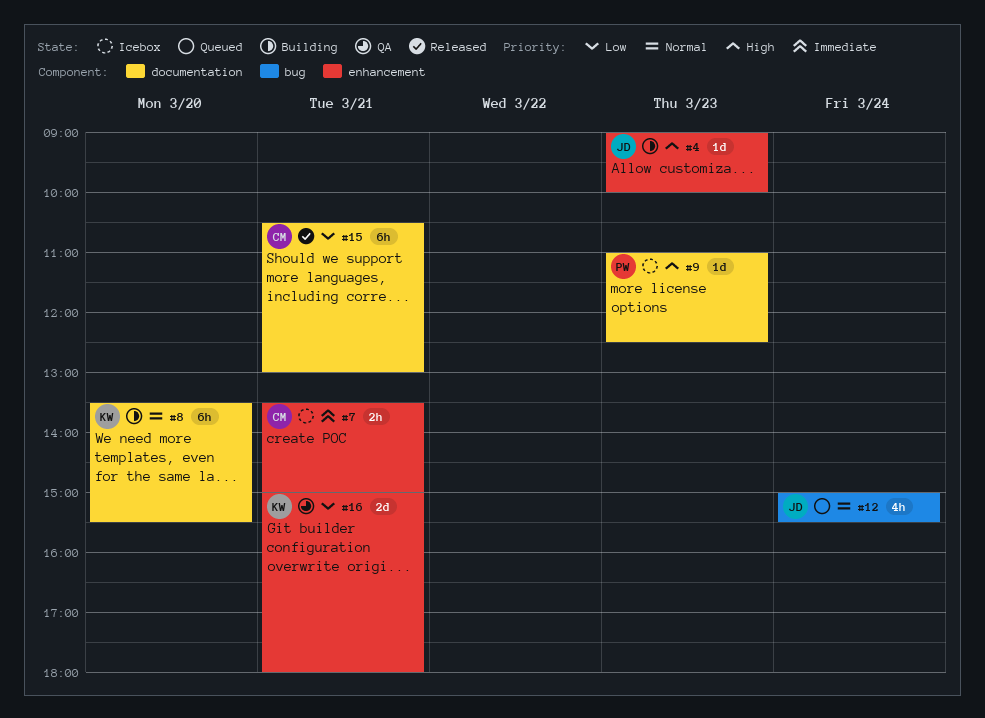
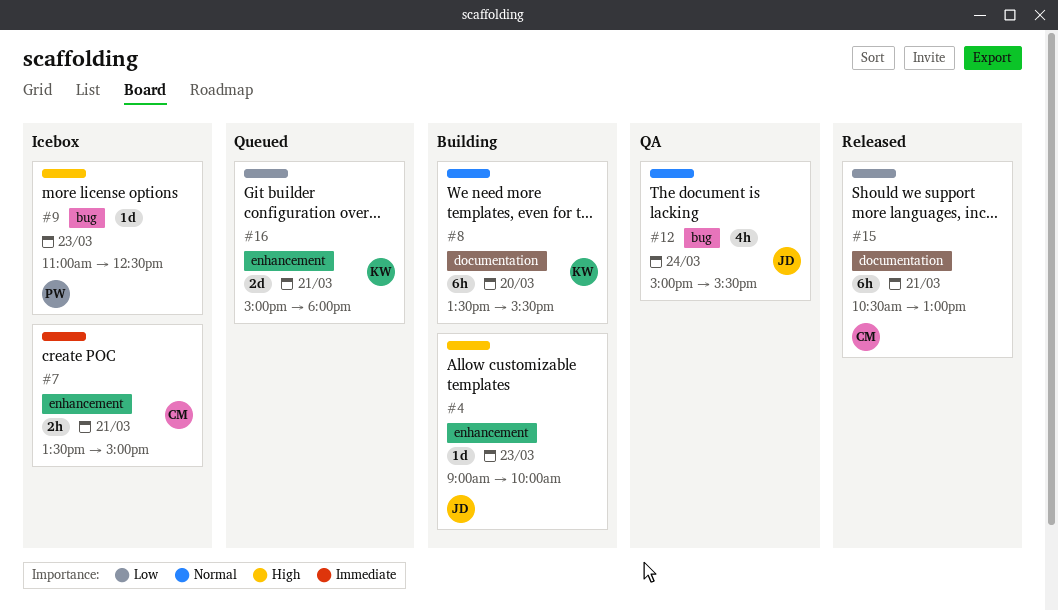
#9, label: documentation -> bug
#12, status: Queued -> QA
#16, status: QA -> Queued

